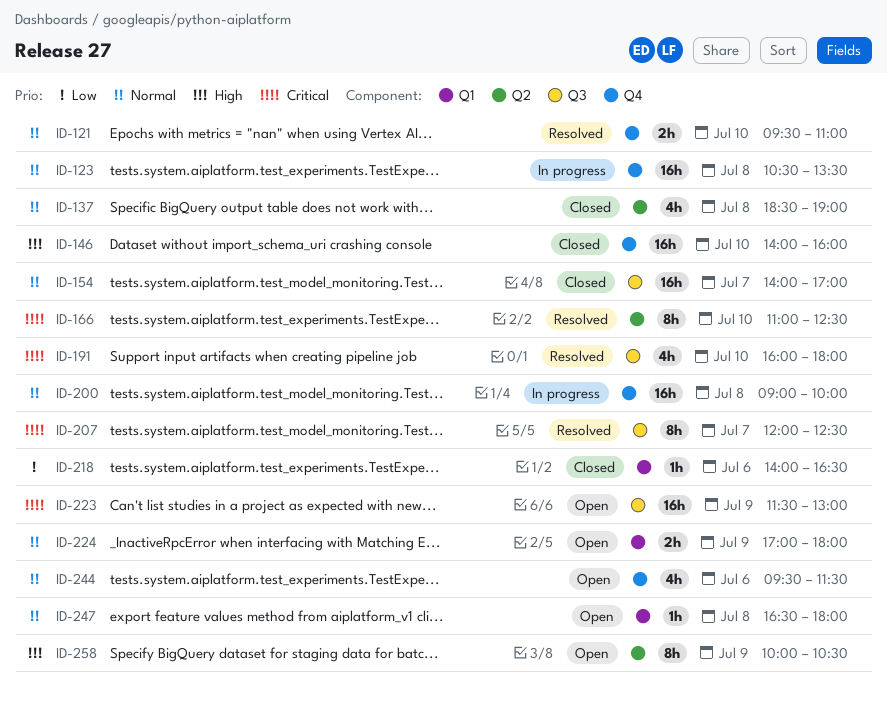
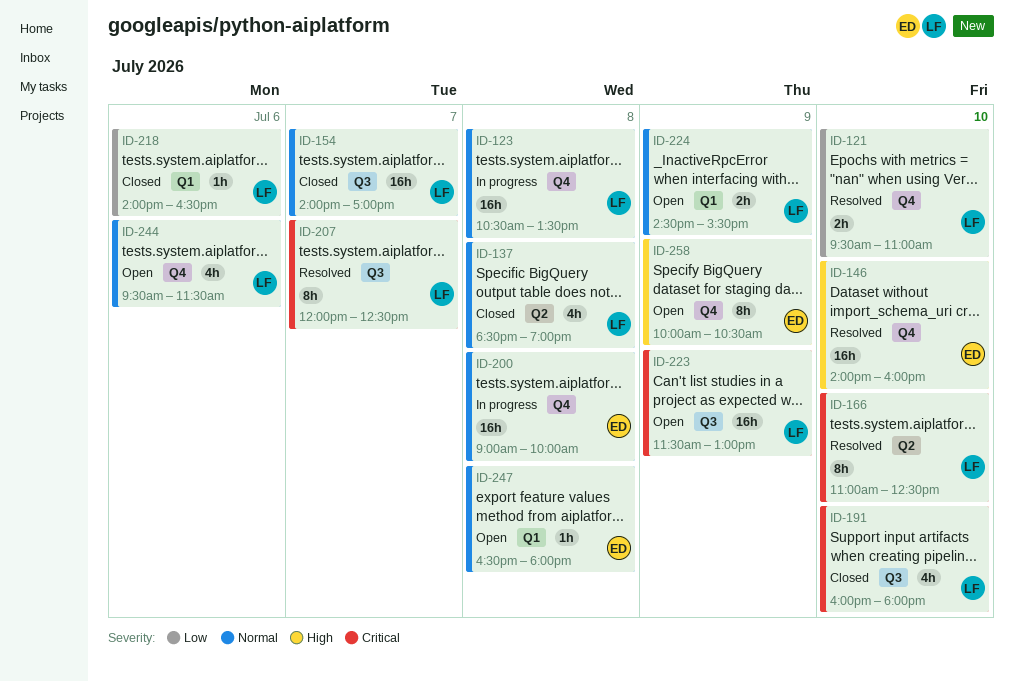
ID-121, priority: Normal -> Low
ID-146, status: Closed -> Resolved
ID-191, status: Resolved -> Closed
ID-224, begins: 17:00 -> 14:30
ID-224, ends: 18:00 -> 15:30
ID-258, label: Q2 -> Q4

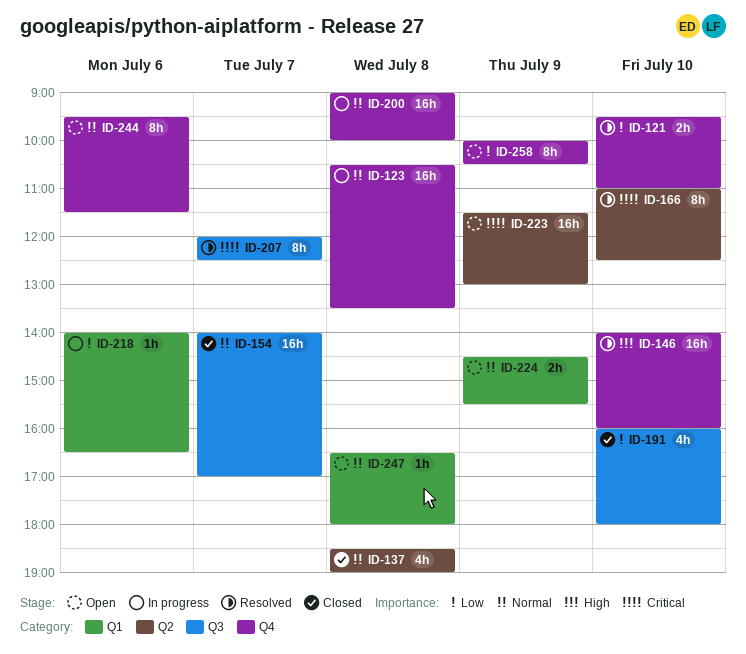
ID-191, priority: Critical -> Low
ID-218, status: Closed -> In progress
ID-223, label: Q3 -> Q2
ID-244, estimate: 4h -> 8h
ID-258, priority: High -> Low

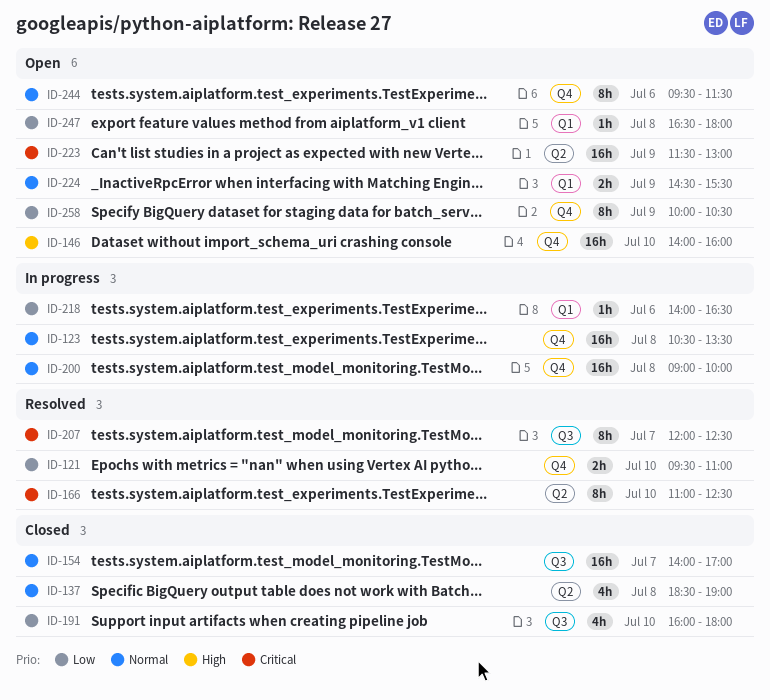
ID-146, status: Resolved -> Open
ID-247, priority: Normal -> Low

